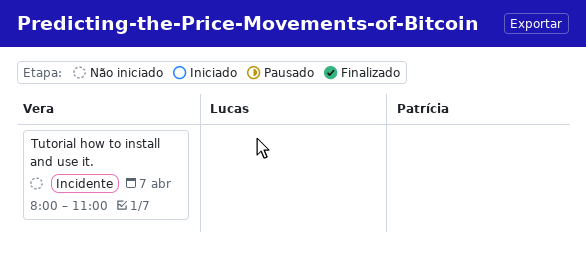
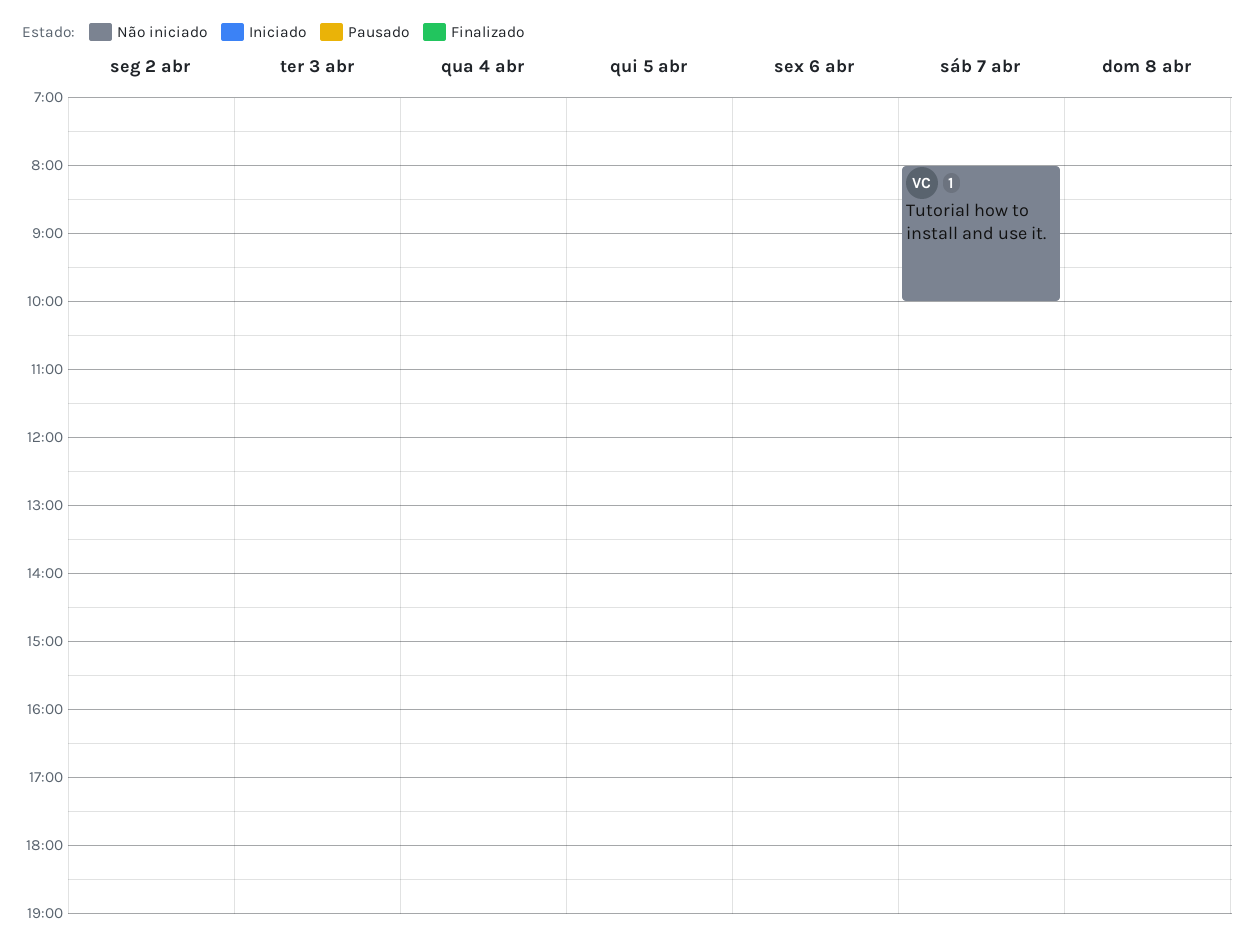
Tutorial how to install and use it., ends: 11:00 -> 10:00

